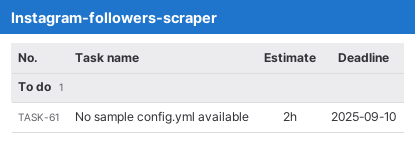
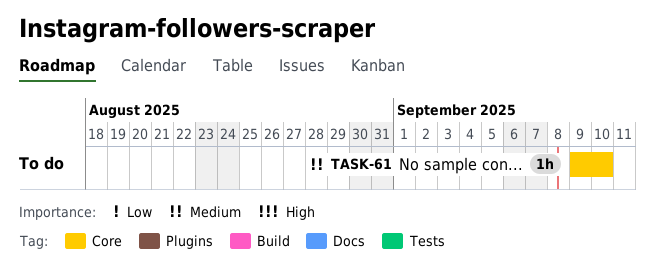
TASK-61, estimate: 2h -> 1h

